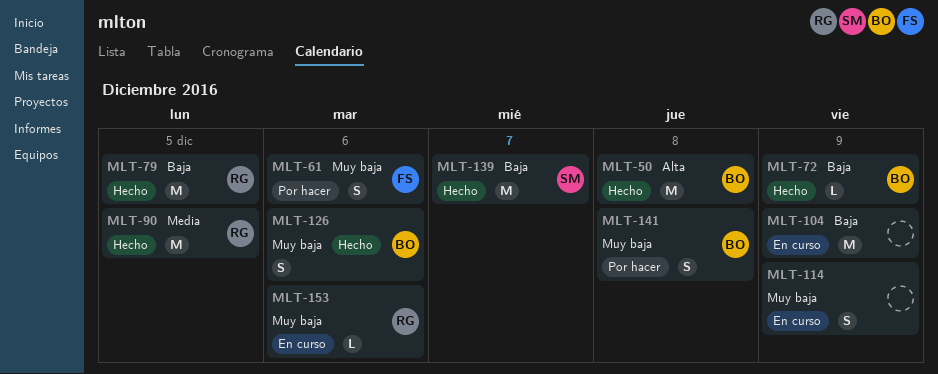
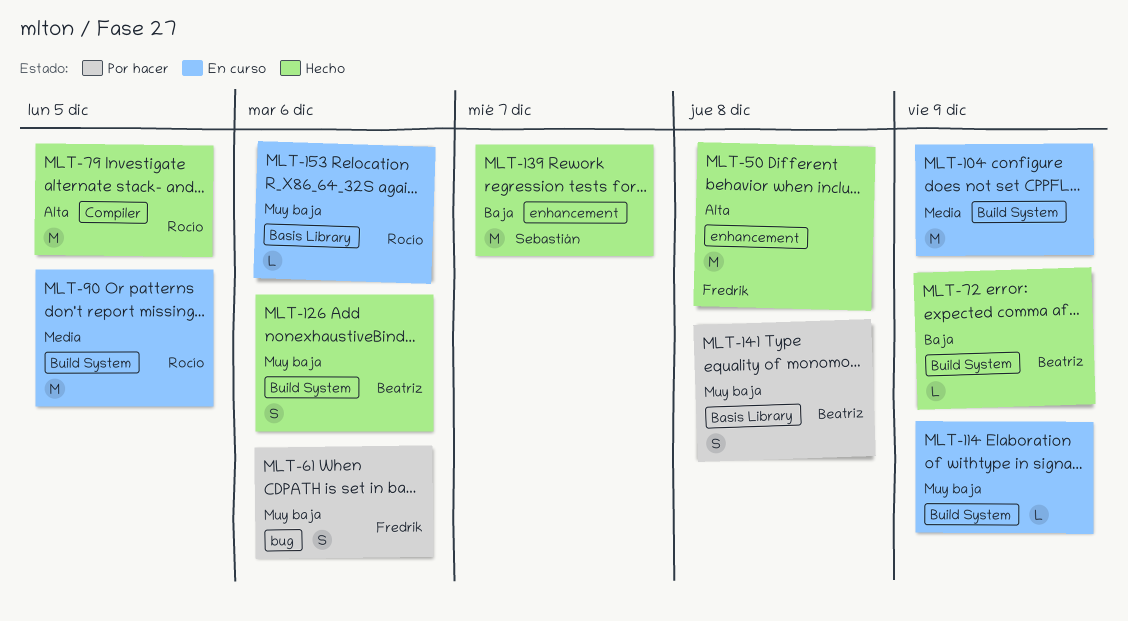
MLT-50, owner: Beatriz -> Fredrik
MLT-79, priority: Baja -> Alta
MLT-90, status: Hecho -> En curso
MLT-104, priority: Baja -> Media
MLT-114, estimate: S -> L

